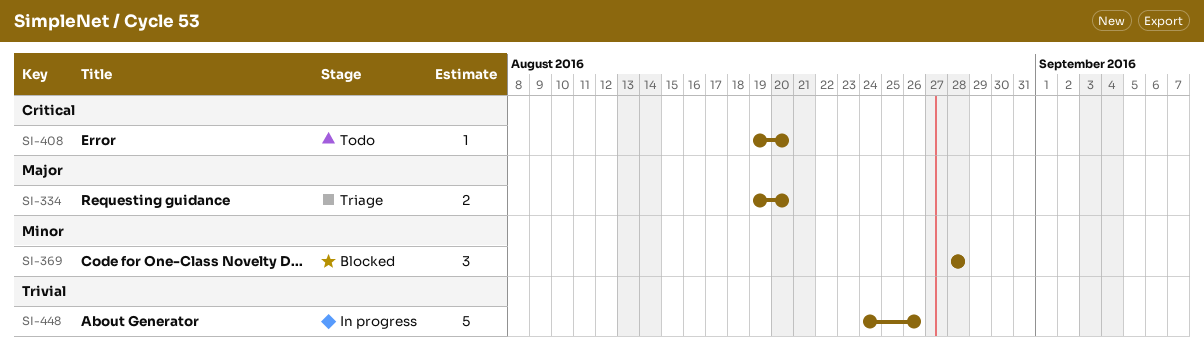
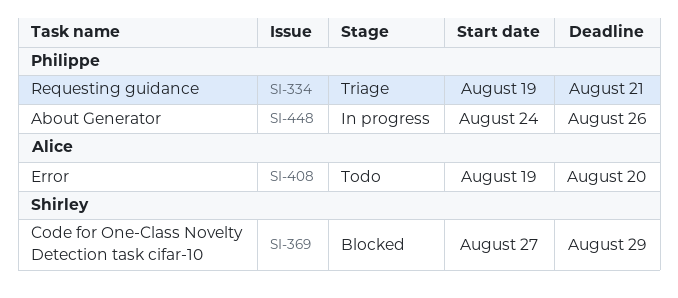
SI-334, due: Aug 20 -> Aug 21
SI-369, start: Aug 28 -> Aug 27
SI-369, due: Aug 28 -> Aug 29

